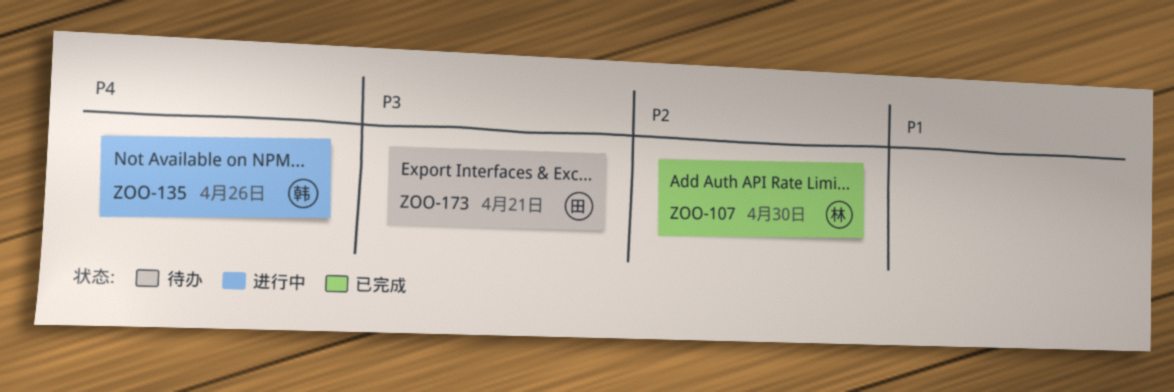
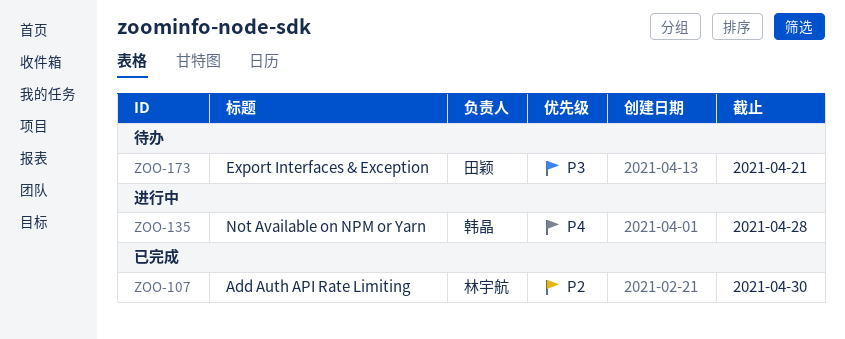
ZOO-135, due: Apr 26 -> Apr 28

